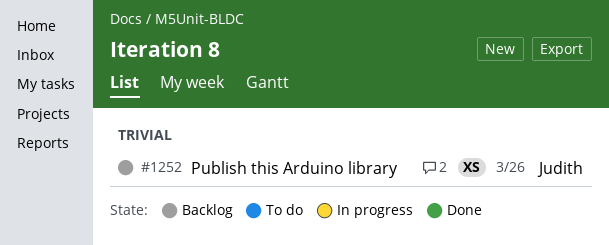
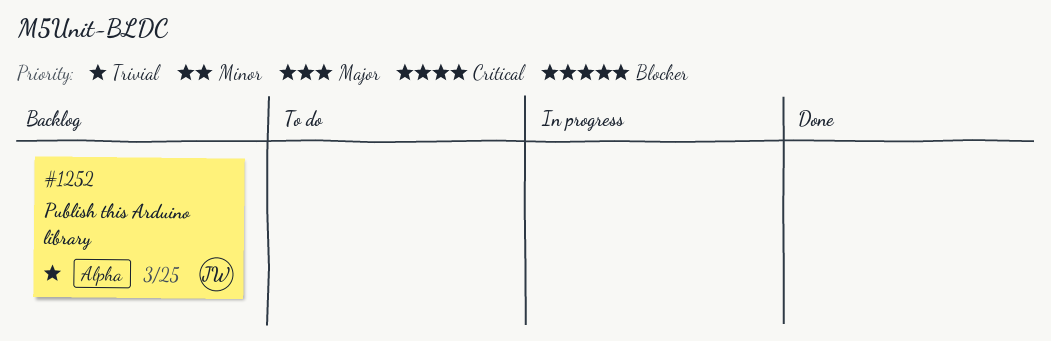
#1252, due: Mar 26 -> Mar 25

